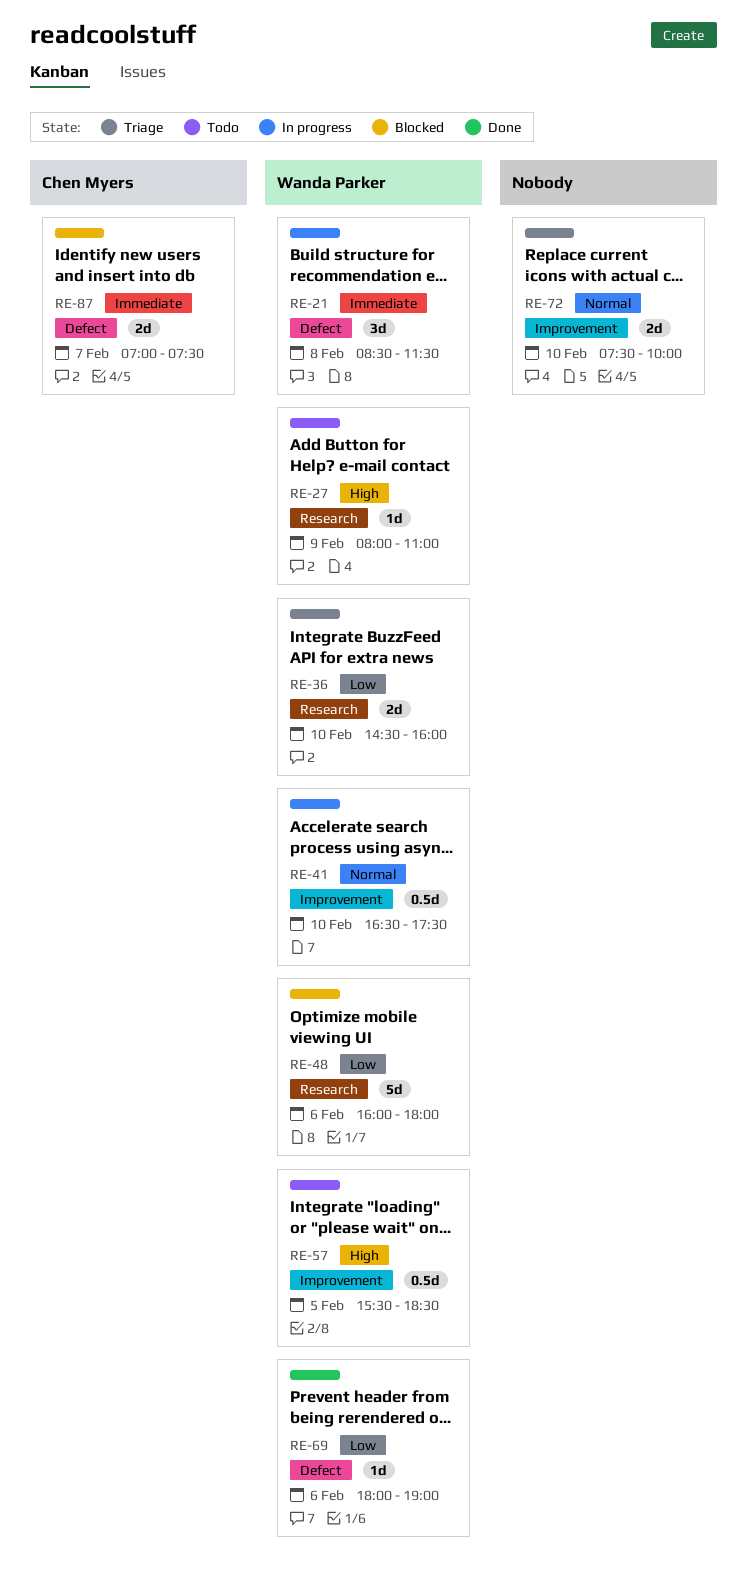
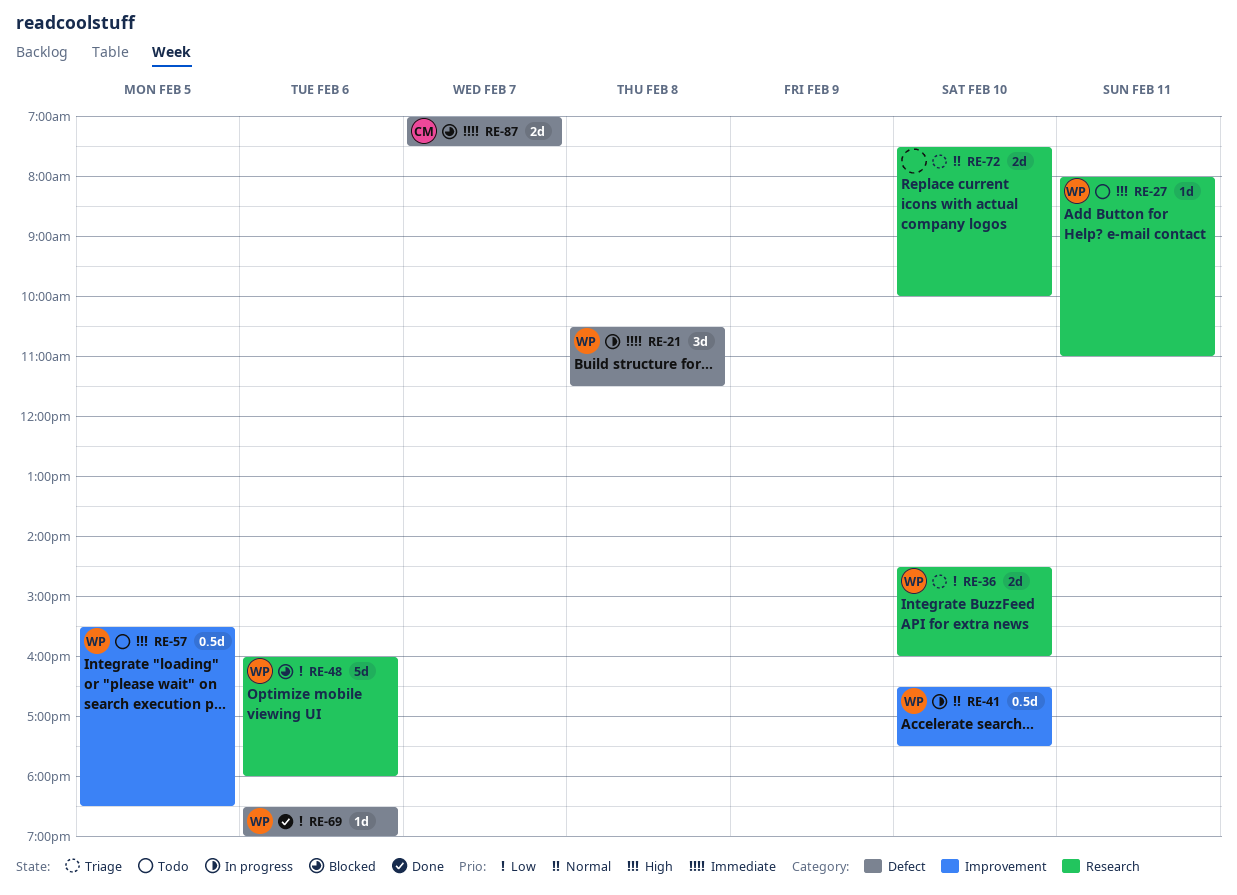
RE-21, begins: 08:30 -> 10:30
RE-27, day: Feb 9 -> Feb 11
RE-69, begins: 18:00 -> 18:30
RE-72, label: Improvement -> Research

